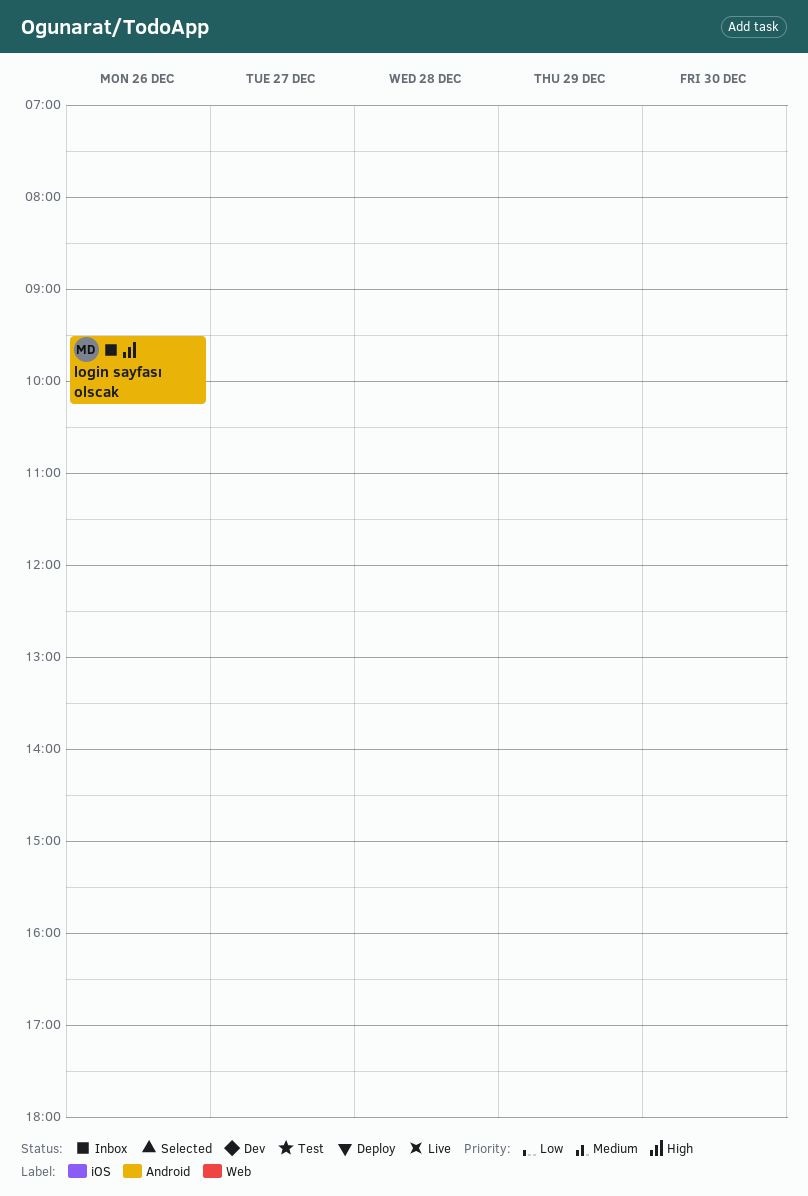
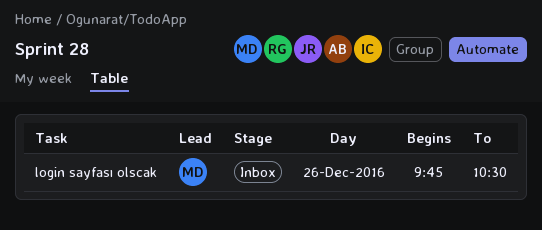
login sayfası olscak, begins: 09:30 -> 09:45
login sayfası olscak, ends: 10:15 -> 10:30

